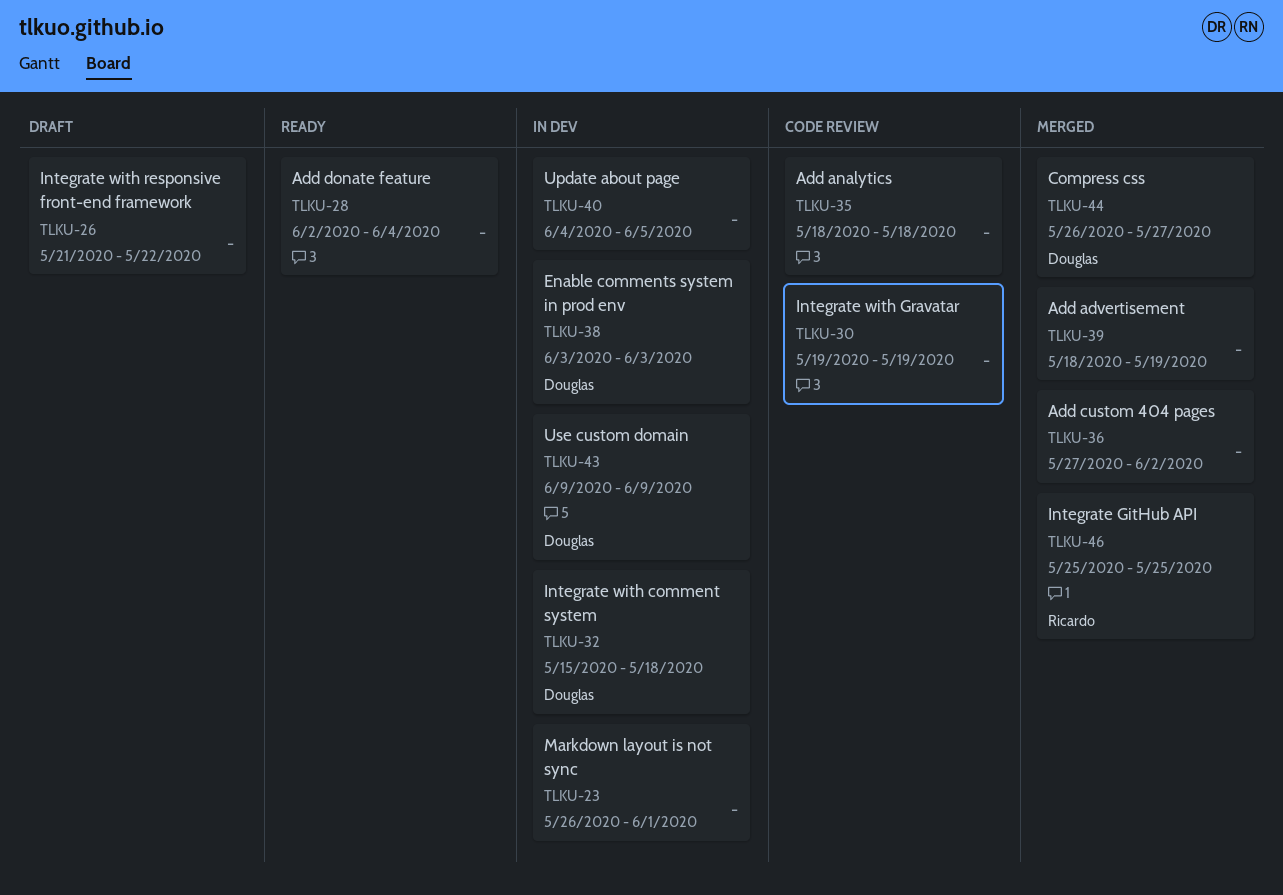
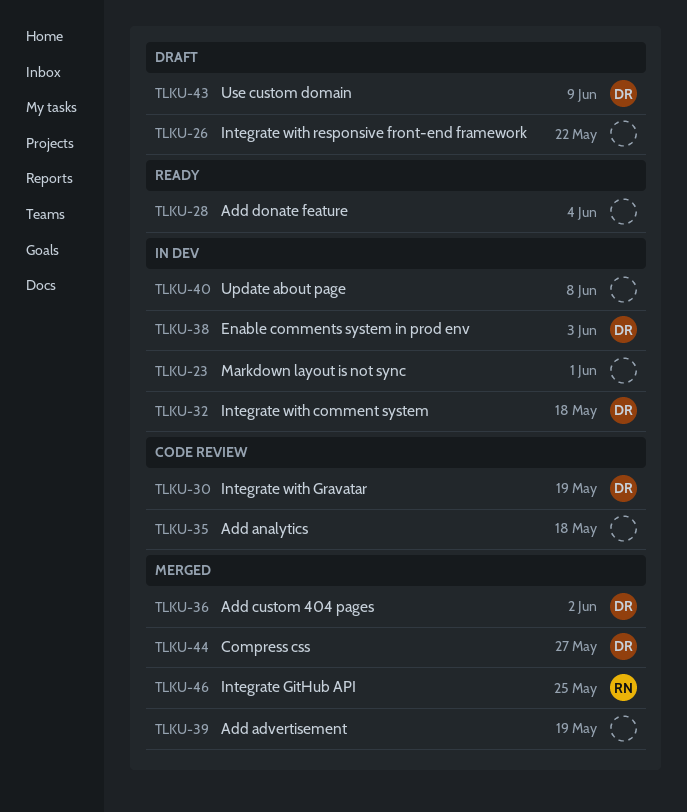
TLKU-30, owner: none -> Douglas
TLKU-36, owner: none -> Douglas
TLKU-40, due: Jun 5 -> Jun 8
TLKU-43, status: In dev -> Draft

